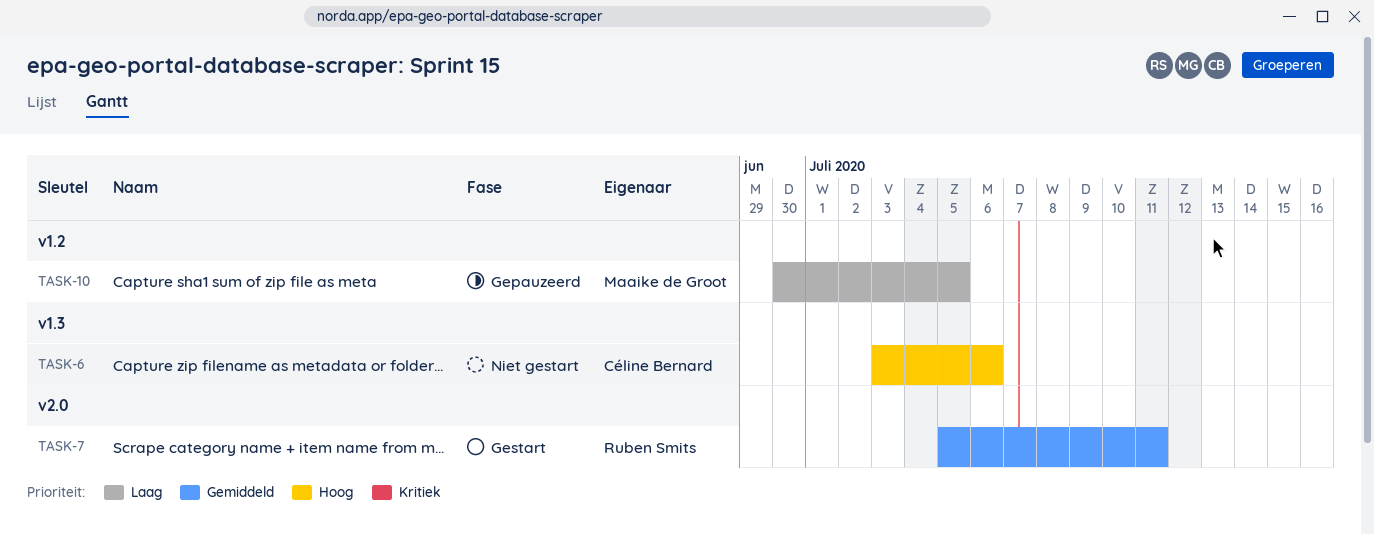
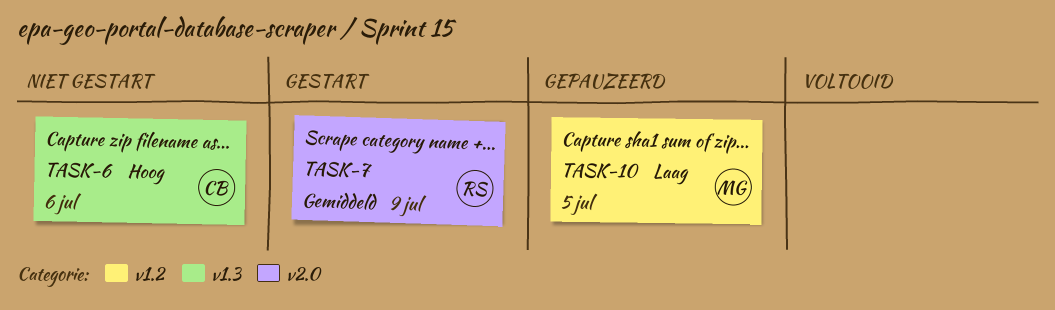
TASK-7, due: Jul 11 -> Jul 9

